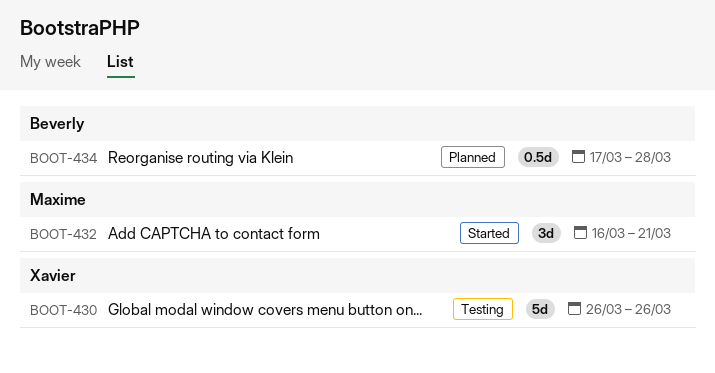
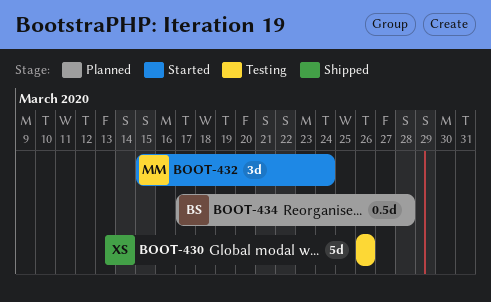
BOOT-432, start: Mar 16 -> Mar 15
BOOT-432, due: Mar 21 -> Mar 24

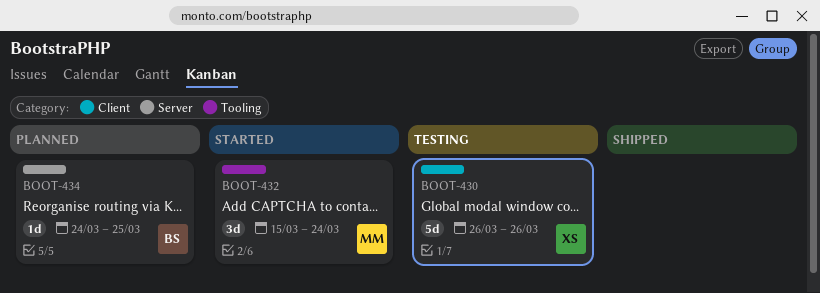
BOOT-434, estimate: 0.5d -> 1d
BOOT-434, start: Mar 17 -> Mar 24
BOOT-434, due: Mar 28 -> Mar 25

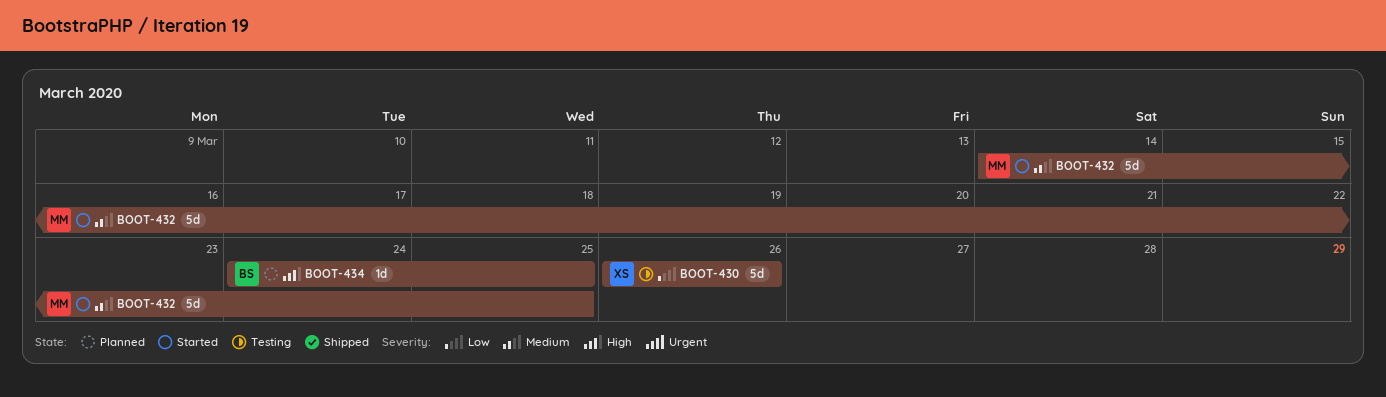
BOOT-432, estimate: 3d -> 5d
BOOT-432, start: Mar 15 -> Mar 14
BOOT-432, due: Mar 24 -> Mar 25

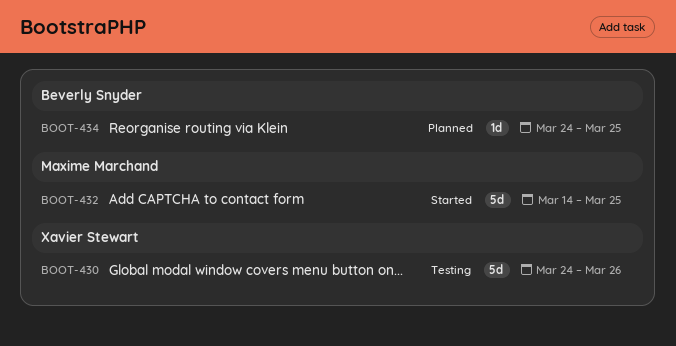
BOOT-430, start: Mar 26 -> Mar 24

